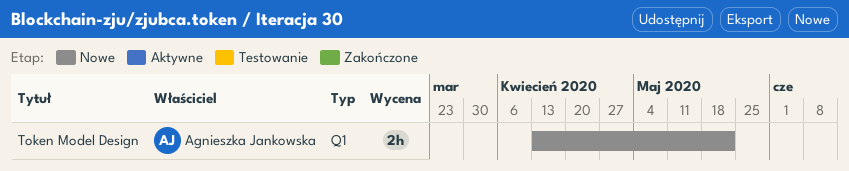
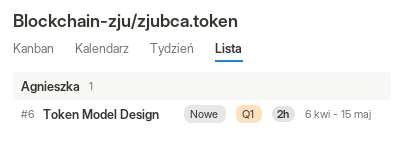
Token Model Design, start: Apr 13 -> Apr 6
Token Model Design, due: May 22 -> May 15

